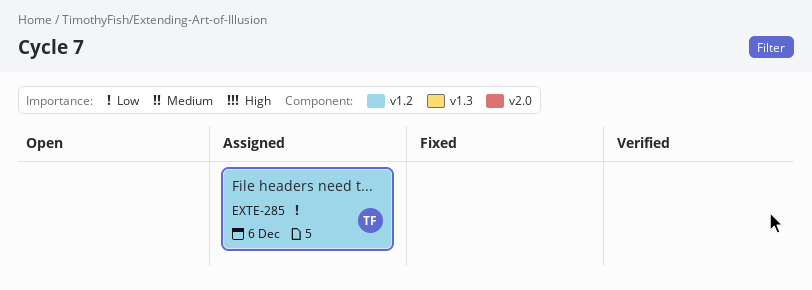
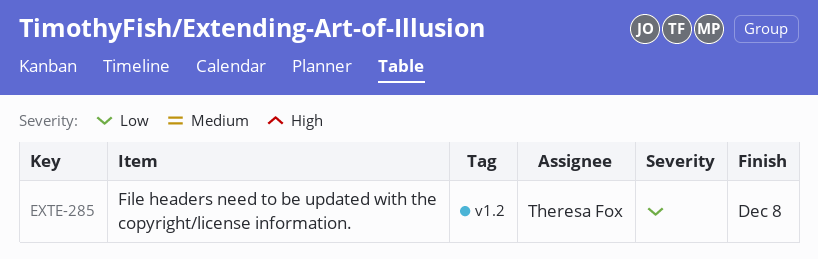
EXTE-285, due: Dec 6 -> Dec 8

